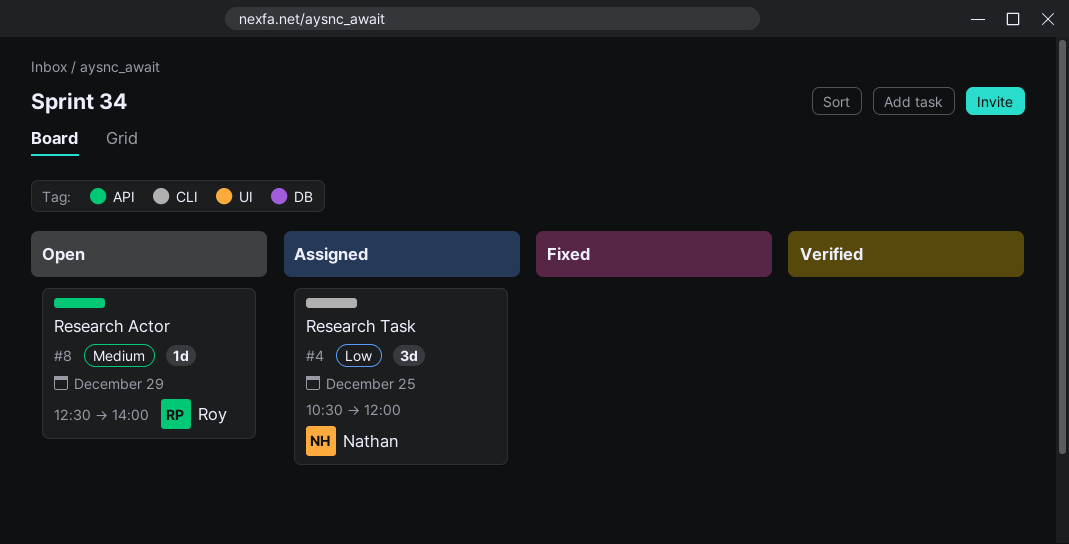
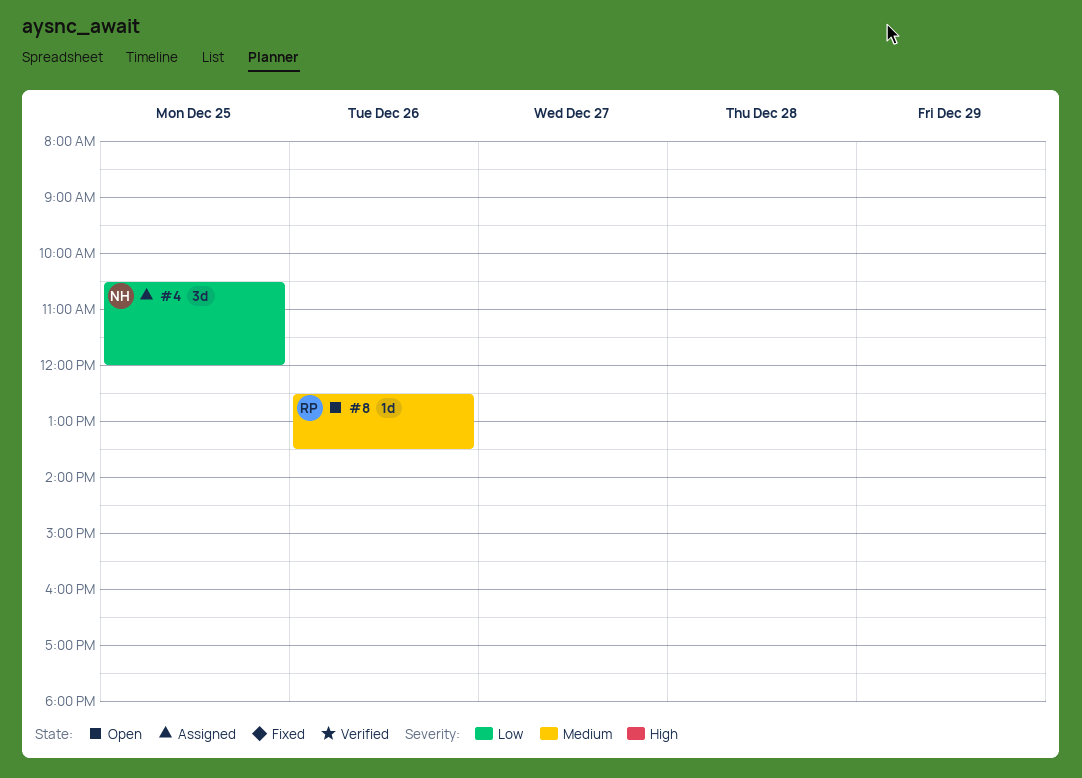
#8, day: Dec 29 -> Dec 26
#8, ends: 14:00 -> 13:30

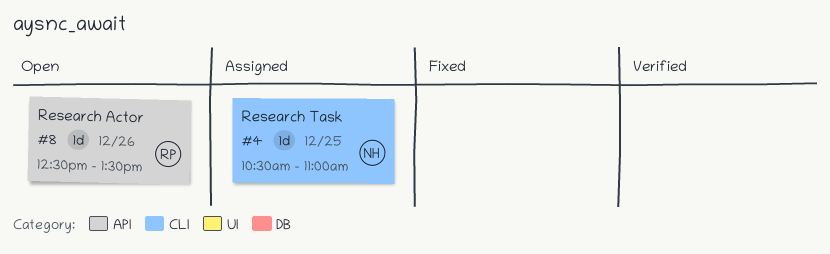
#4, estimate: 3d -> 1d
#4, ends: 12:00 -> 11:00

